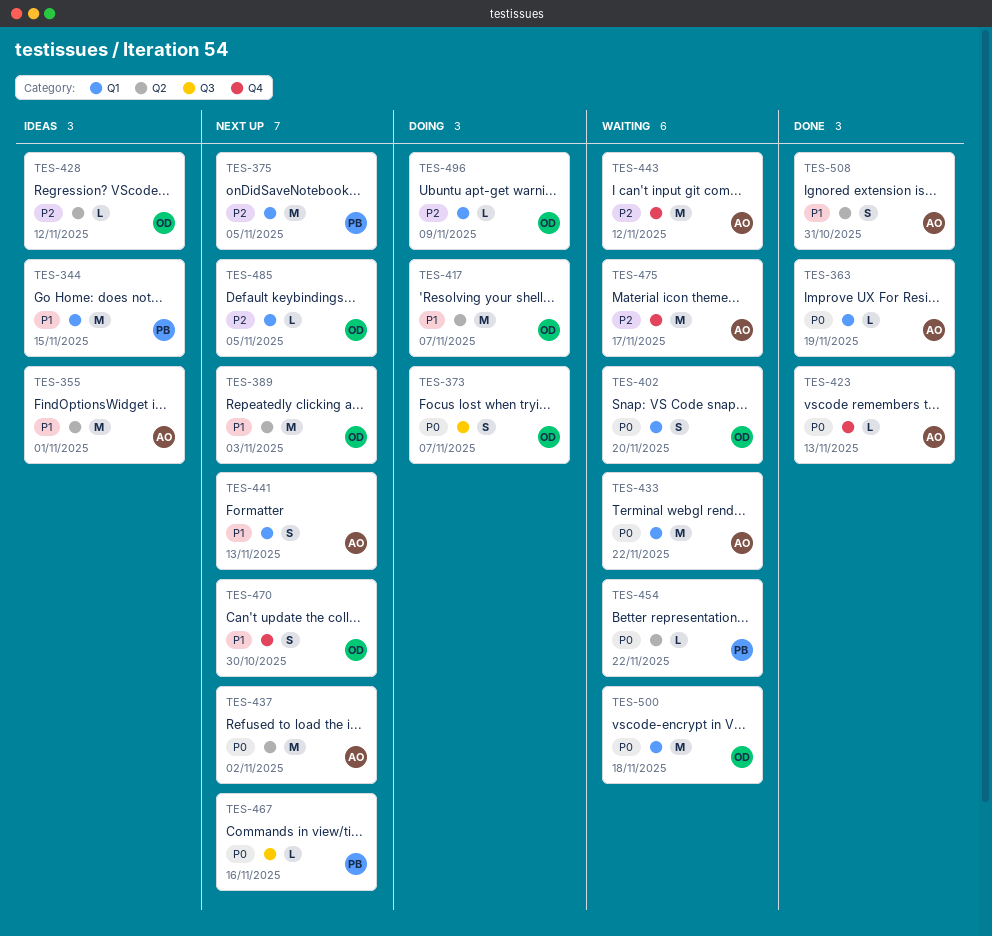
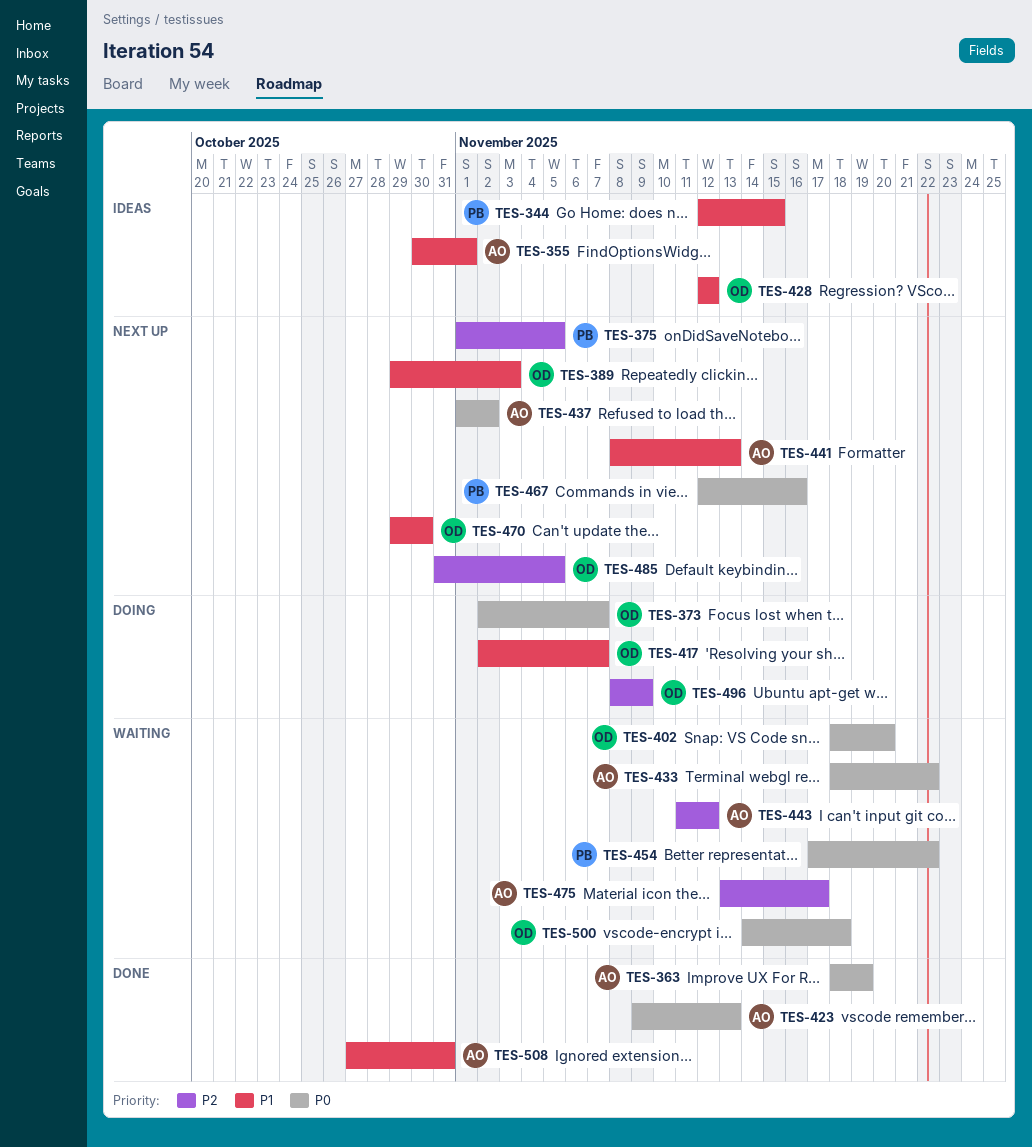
TES-428, priority: P2 -> P1

